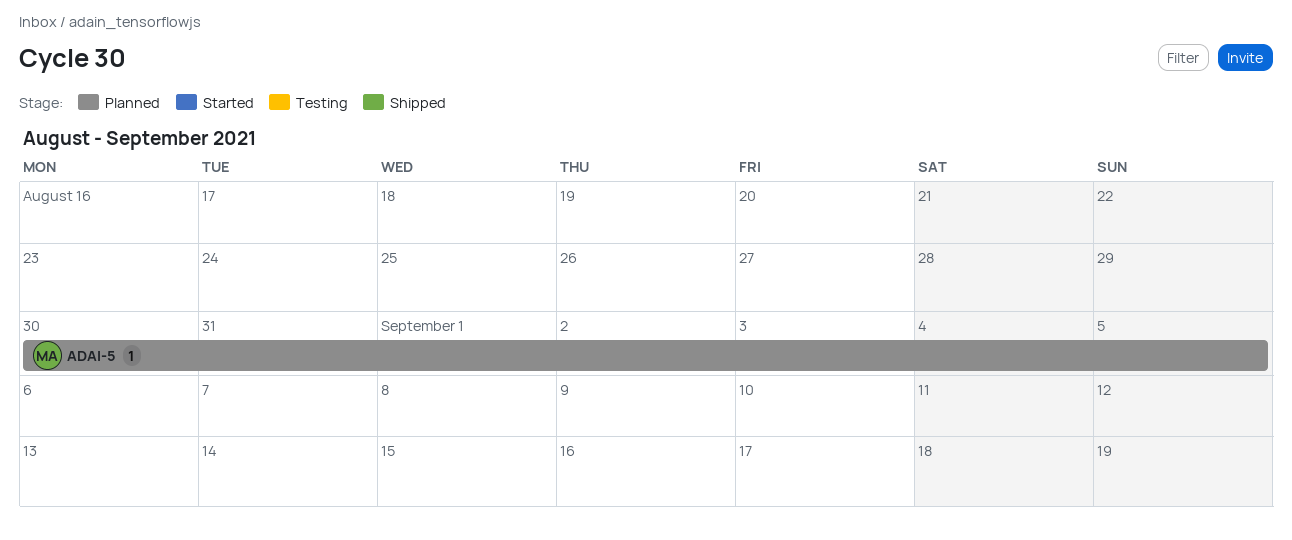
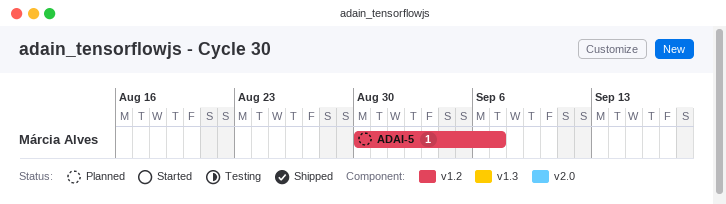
ADAI-5, due: Sep 5 -> Sep 7

